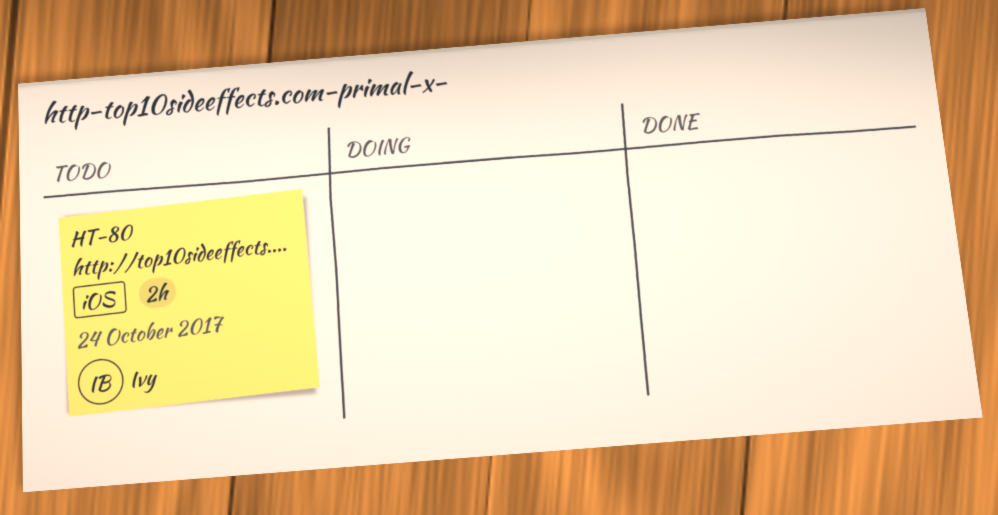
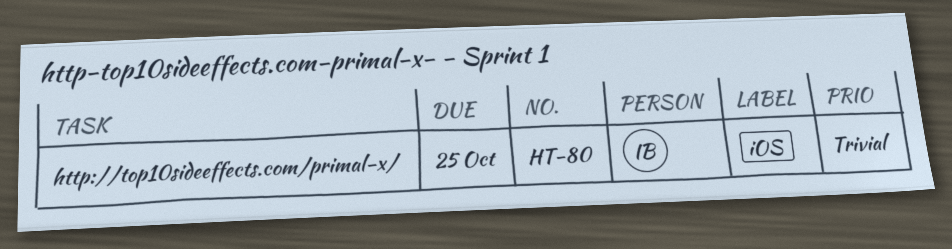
HT-80, due: Oct 24 -> Oct 25

